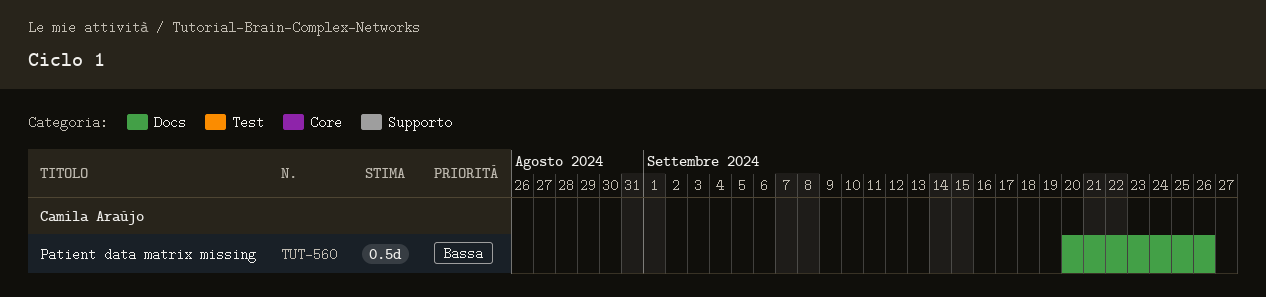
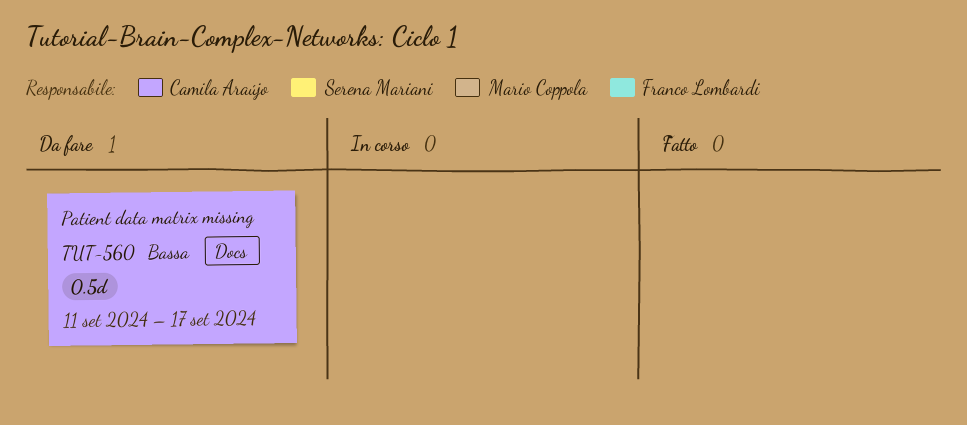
TUT-560, start: Sep 20 -> Sep 11
TUT-560, due: Sep 26 -> Sep 17

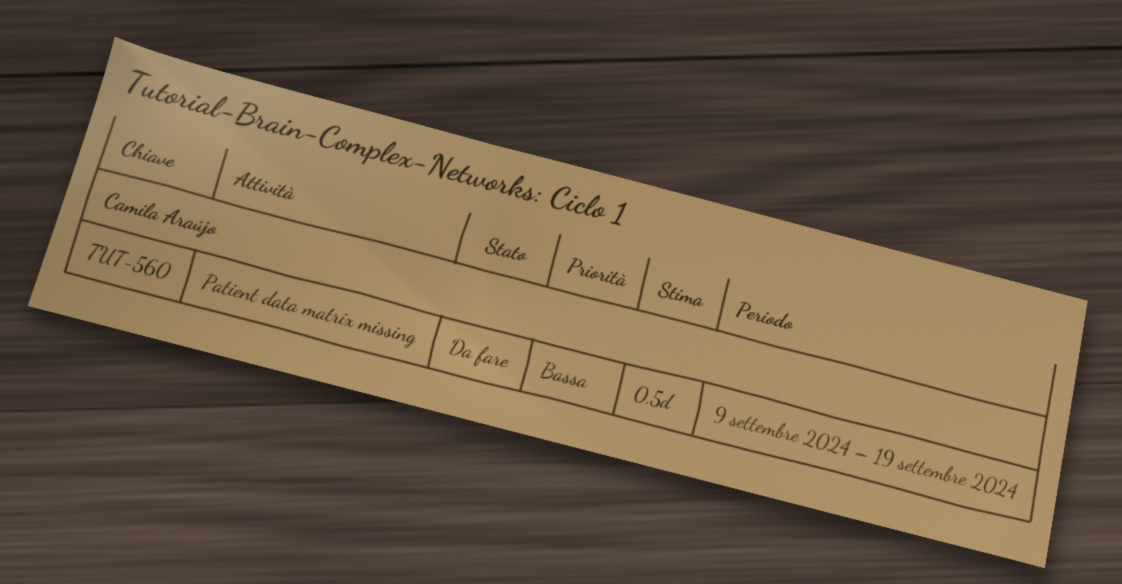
TUT-560, start: Sep 11 -> Sep 9
TUT-560, due: Sep 17 -> Sep 19

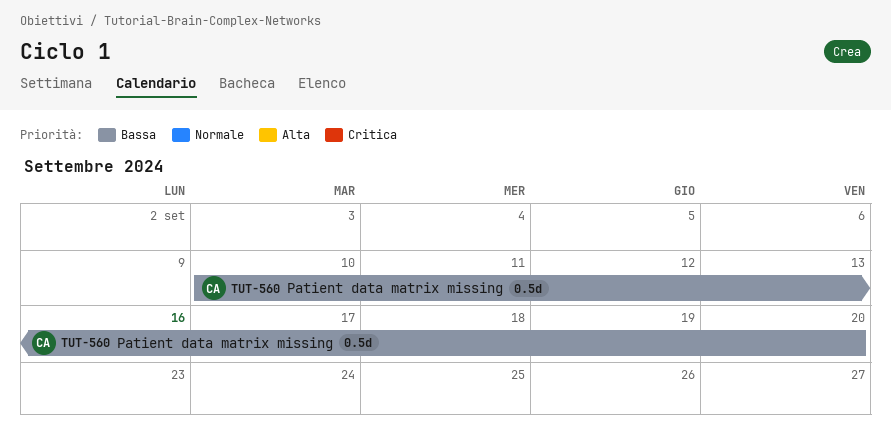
TUT-560, start: Sep 9 -> Sep 10
TUT-560, due: Sep 19 -> Sep 20

